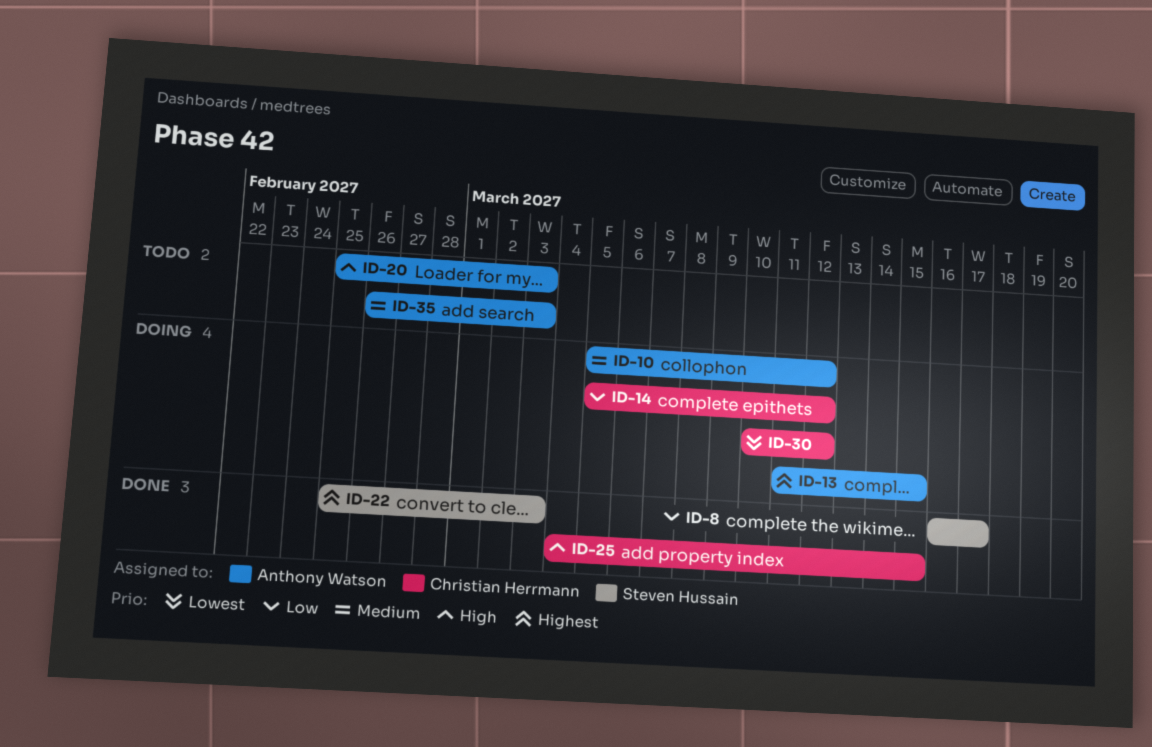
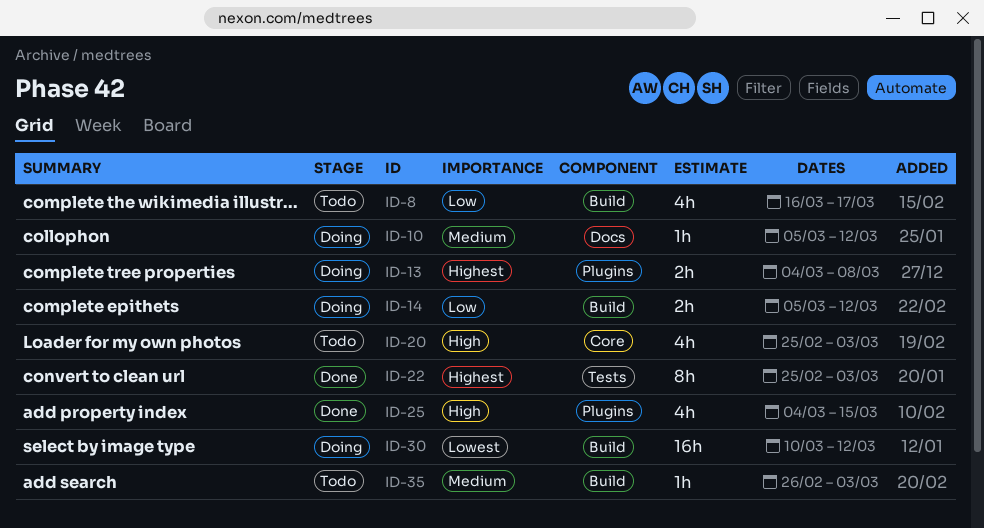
ID-8, status: Done -> Todo
ID-13, start: Mar 11 -> Mar 4
ID-13, due: Mar 15 -> Mar 8

